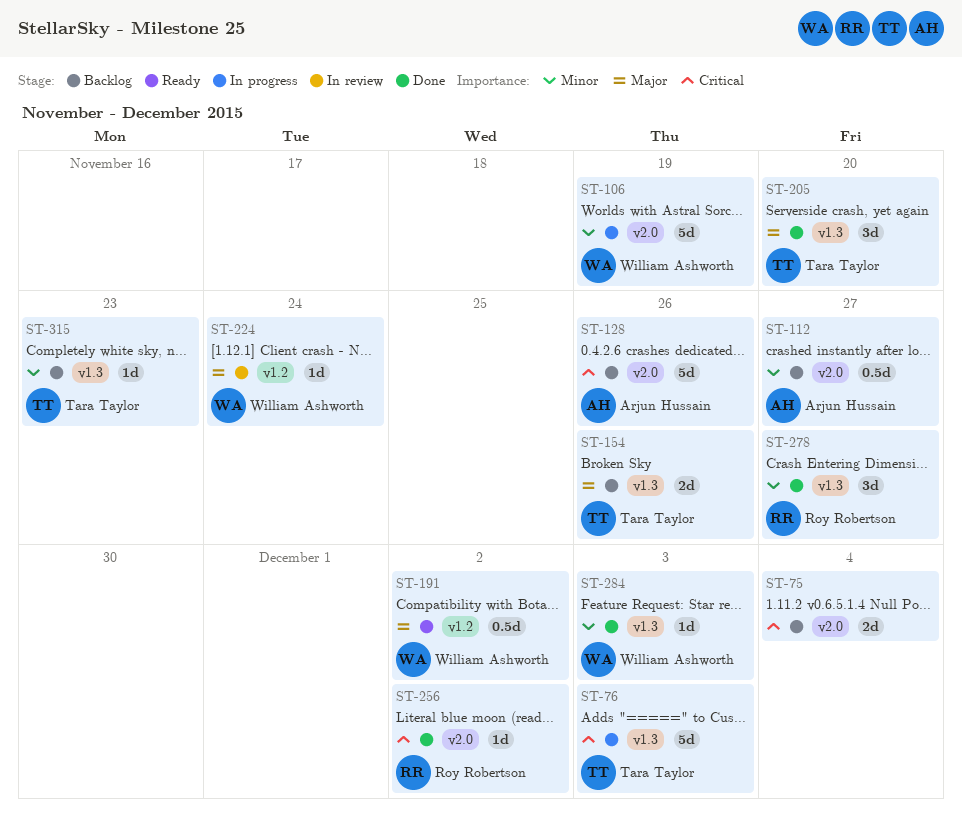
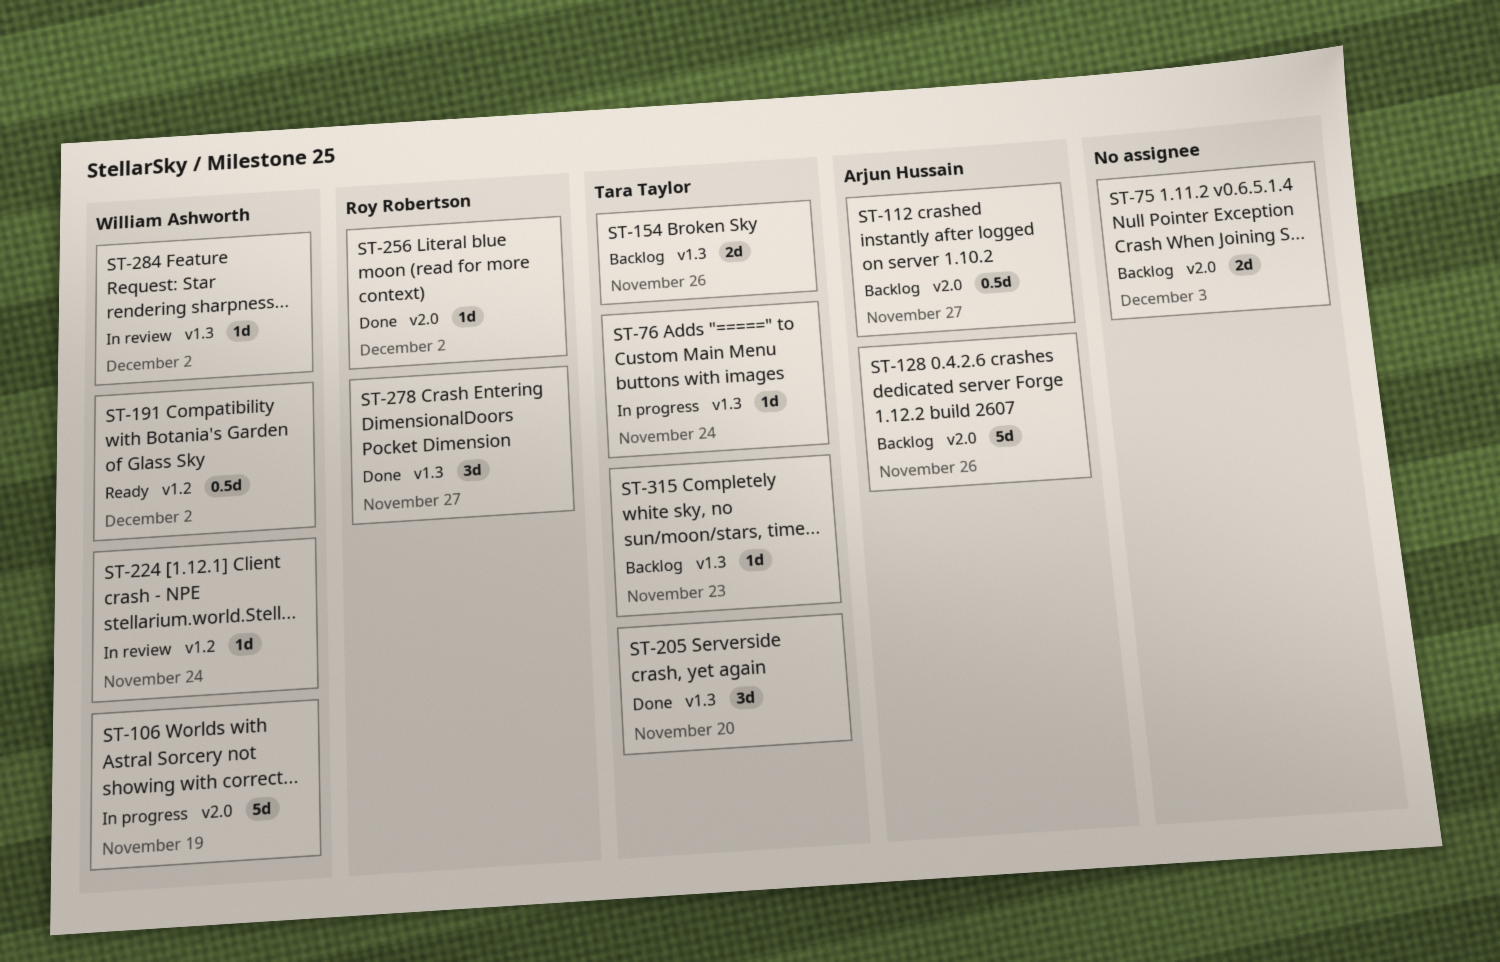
ST-75, due: Dec 4 -> Dec 3
ST-76, estimate: 5d -> 1d
ST-76, due: Dec 3 -> Nov 24
ST-284, status: Done -> In review
ST-284, due: Dec 3 -> Dec 2

